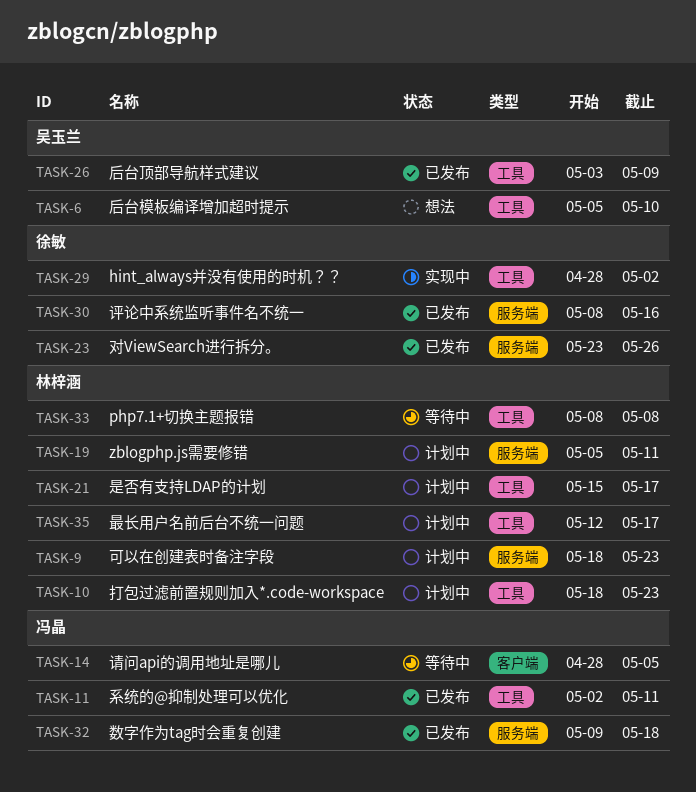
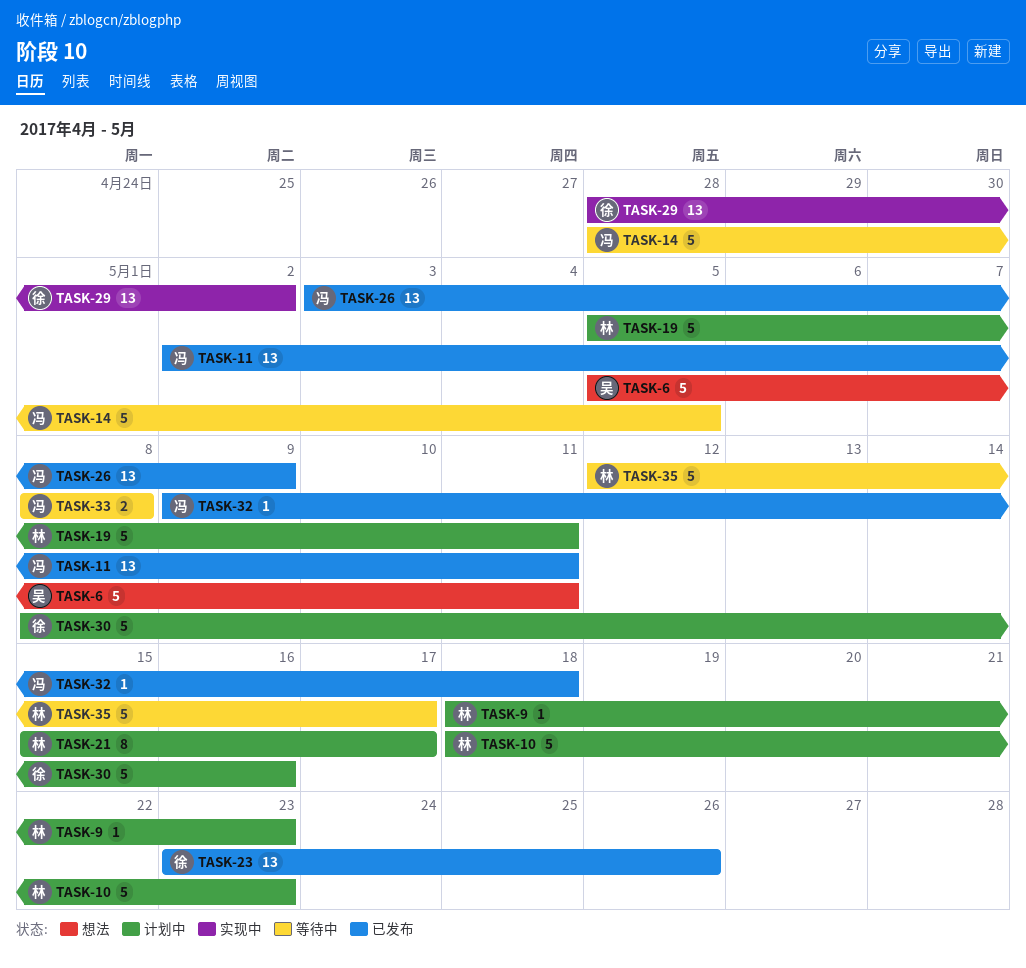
TASK-6, due: May 10 -> May 11
TASK-26, owner: 吴玉兰 -> 冯晶
TASK-30, status: 已发布 -> 计划中
TASK-33, owner: 林梓涵 -> 冯晶
TASK-35, status: 计划中 -> 等待中

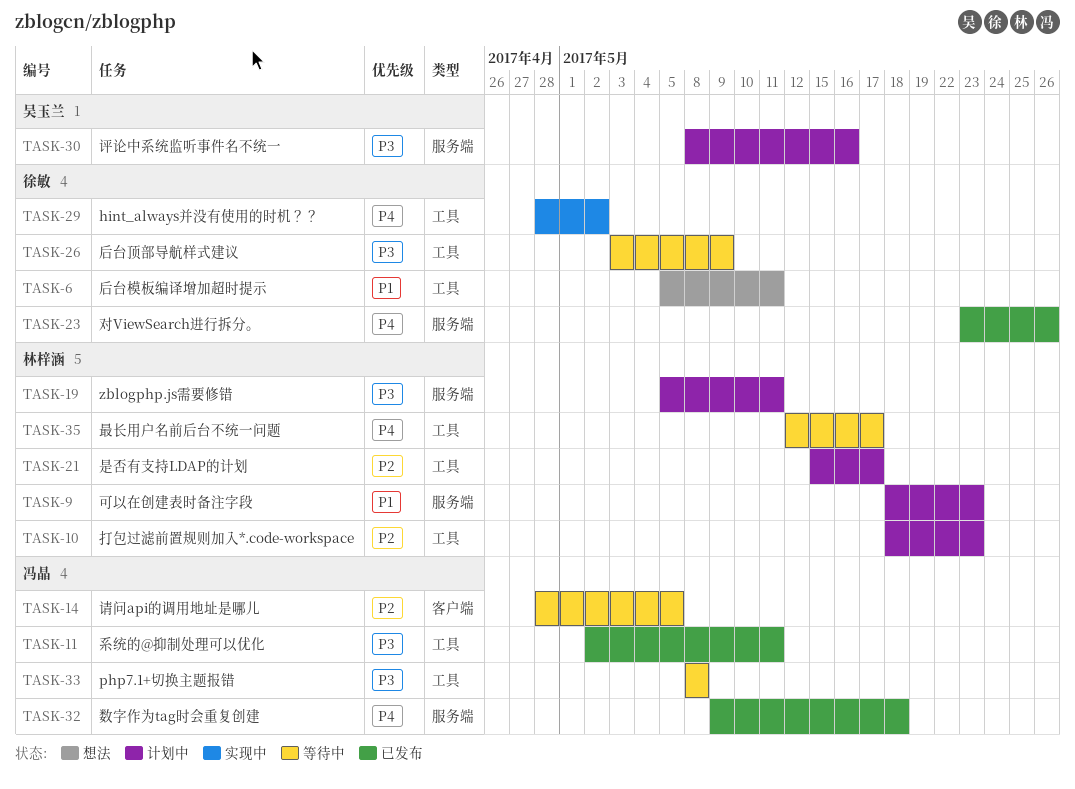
TASK-6, owner: 吴玉兰 -> 徐敏
TASK-26, status: 已发布 -> 等待中
TASK-26, owner: 冯晶 -> 徐敏
TASK-30, owner: 徐敏 -> 吴玉兰

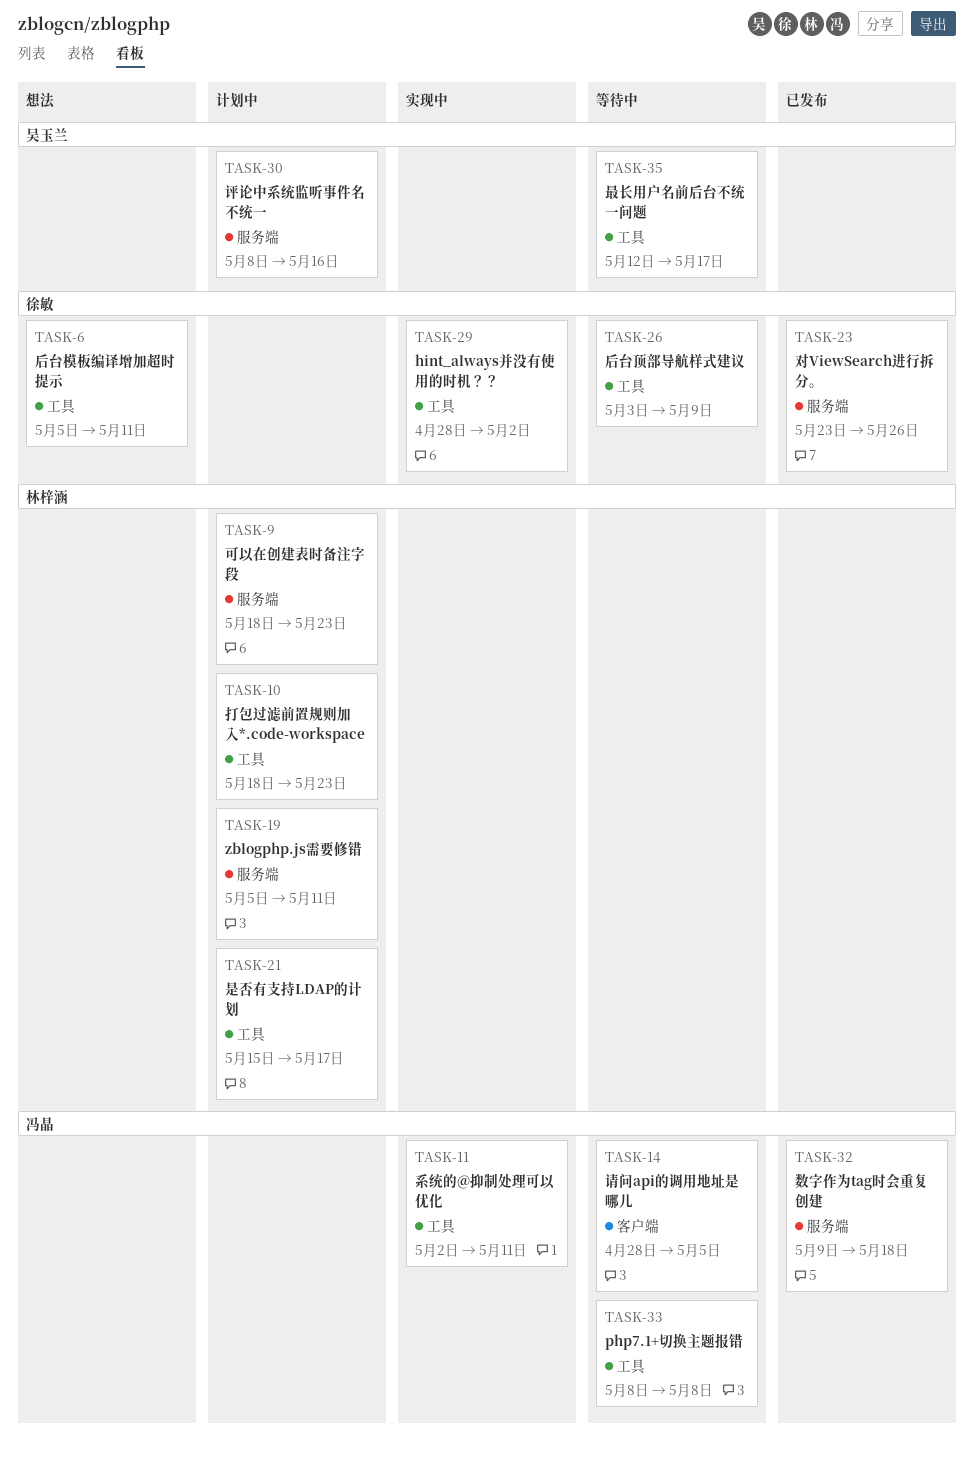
TASK-11, status: 已发布 -> 实现中
TASK-35, owner: 林梓涵 -> 吴玉兰

